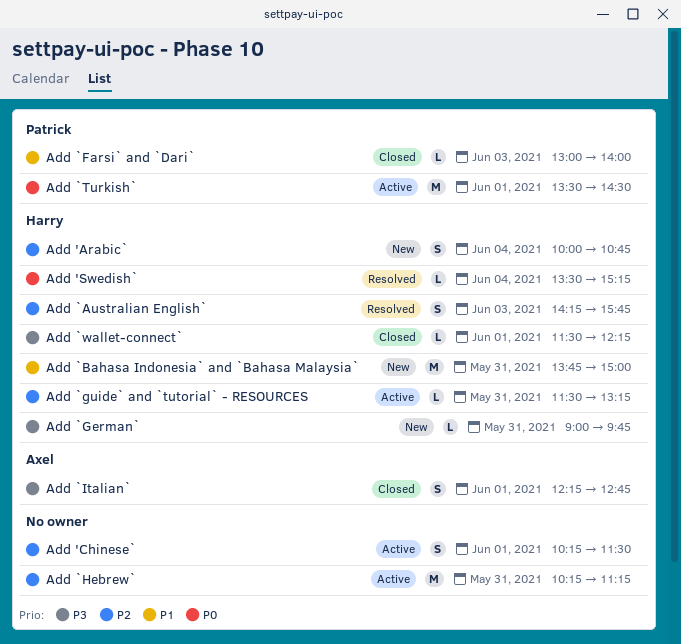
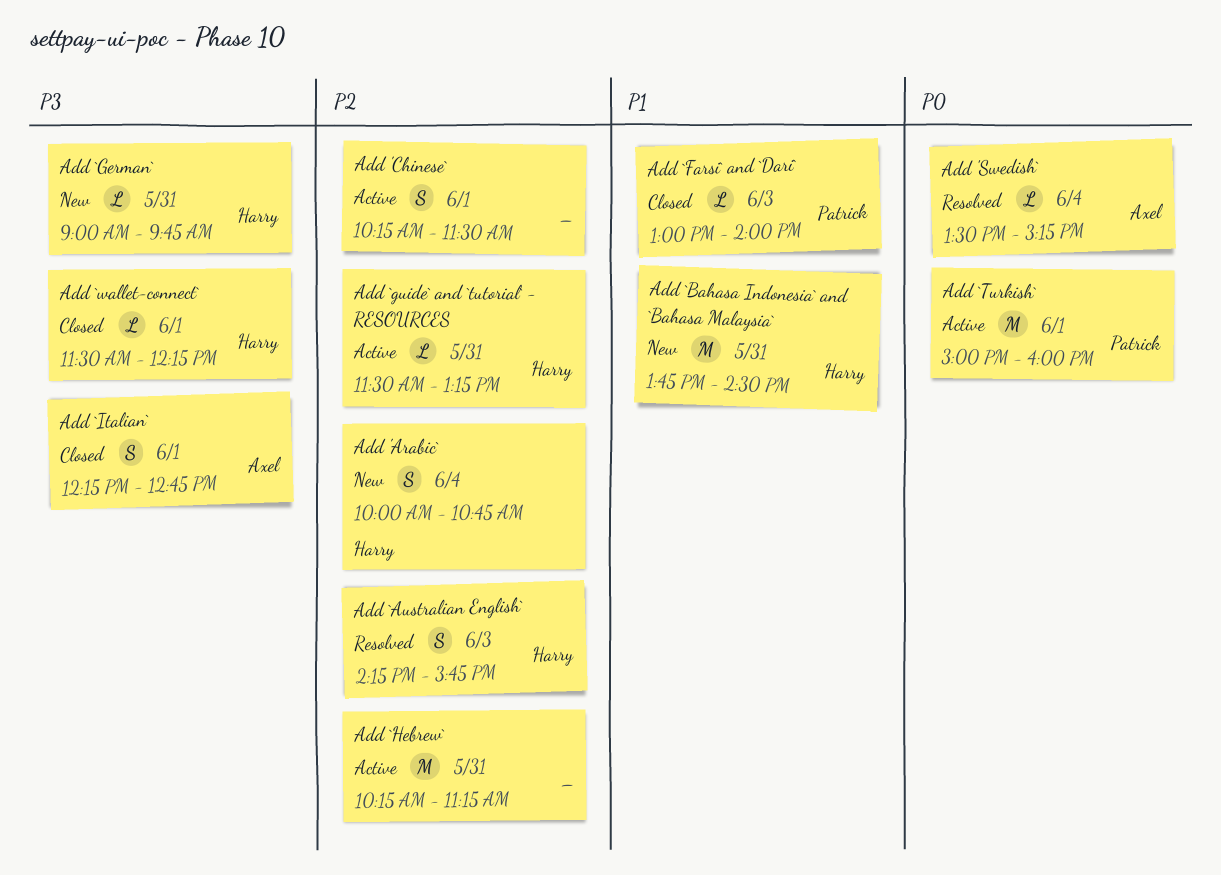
Add 'Swedish`, owner: Harry -> Axel
Add `Bahasa Indonesia` and `Bahasa Malaysia`, ends: 15:00 -> 14:30
Add `Turkish`, begins: 13:30 -> 15:00
Add `Turkish`, ends: 14:30 -> 16:00

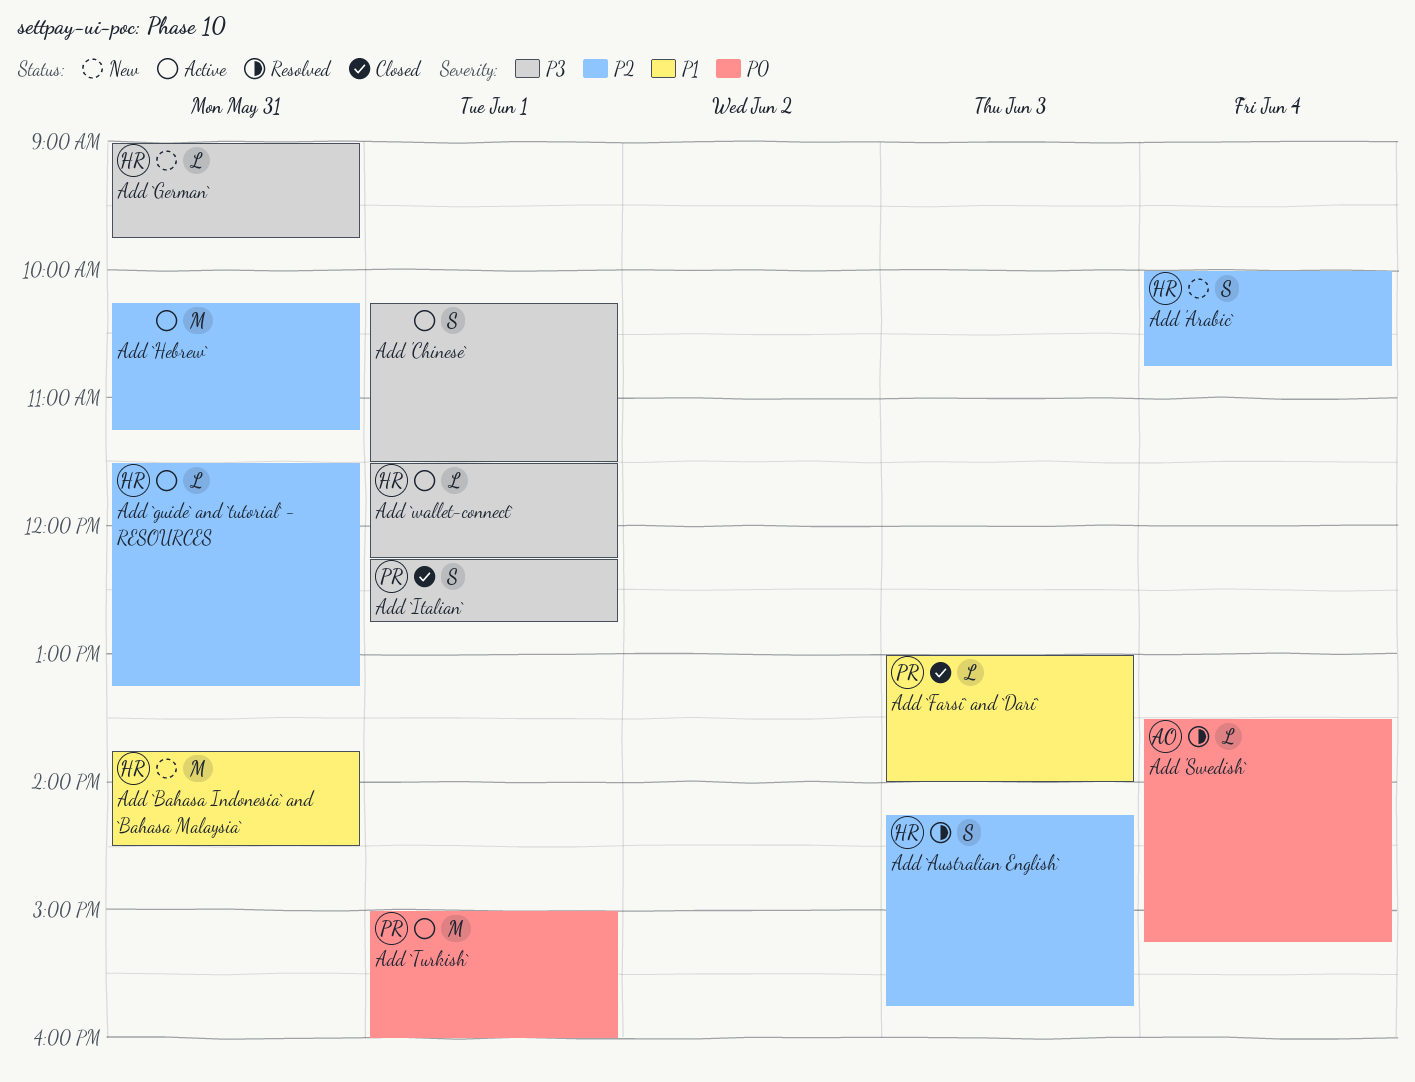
Add 'Chinese`, priority: P2 -> P3
Add `Italian`, owner: Axel -> Patrick
Add `wallet-connect`, status: Closed -> Active

